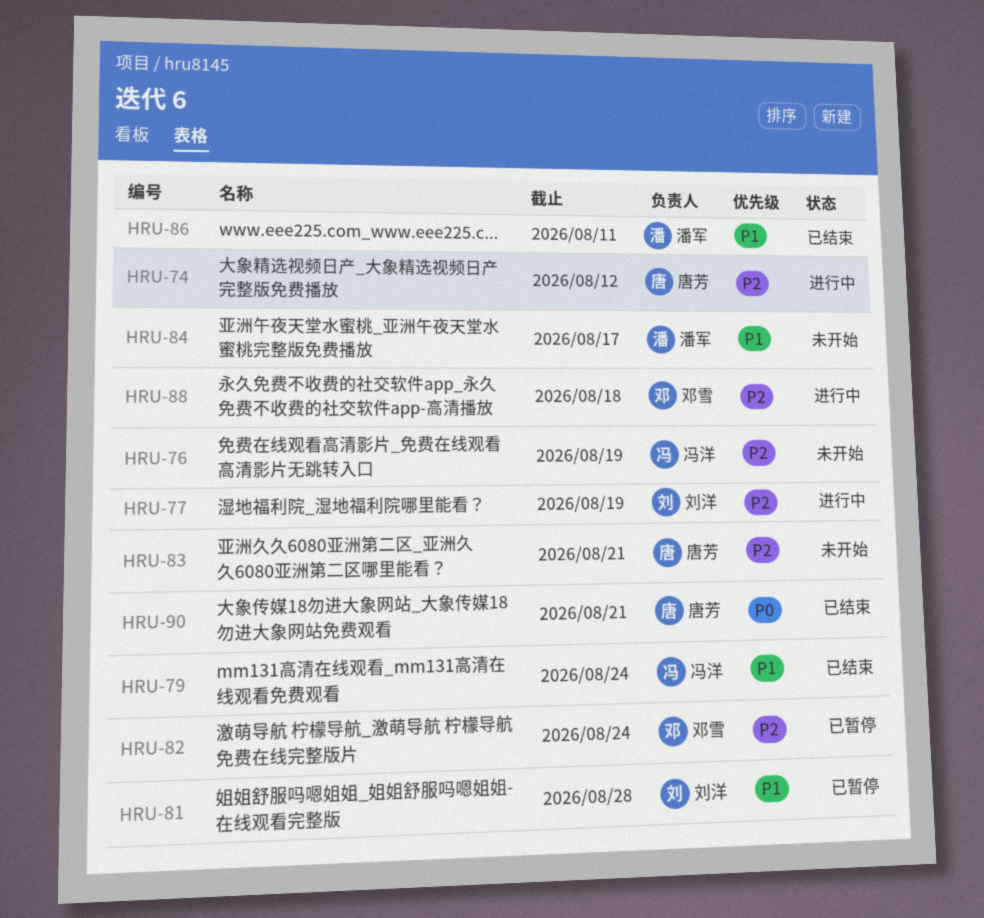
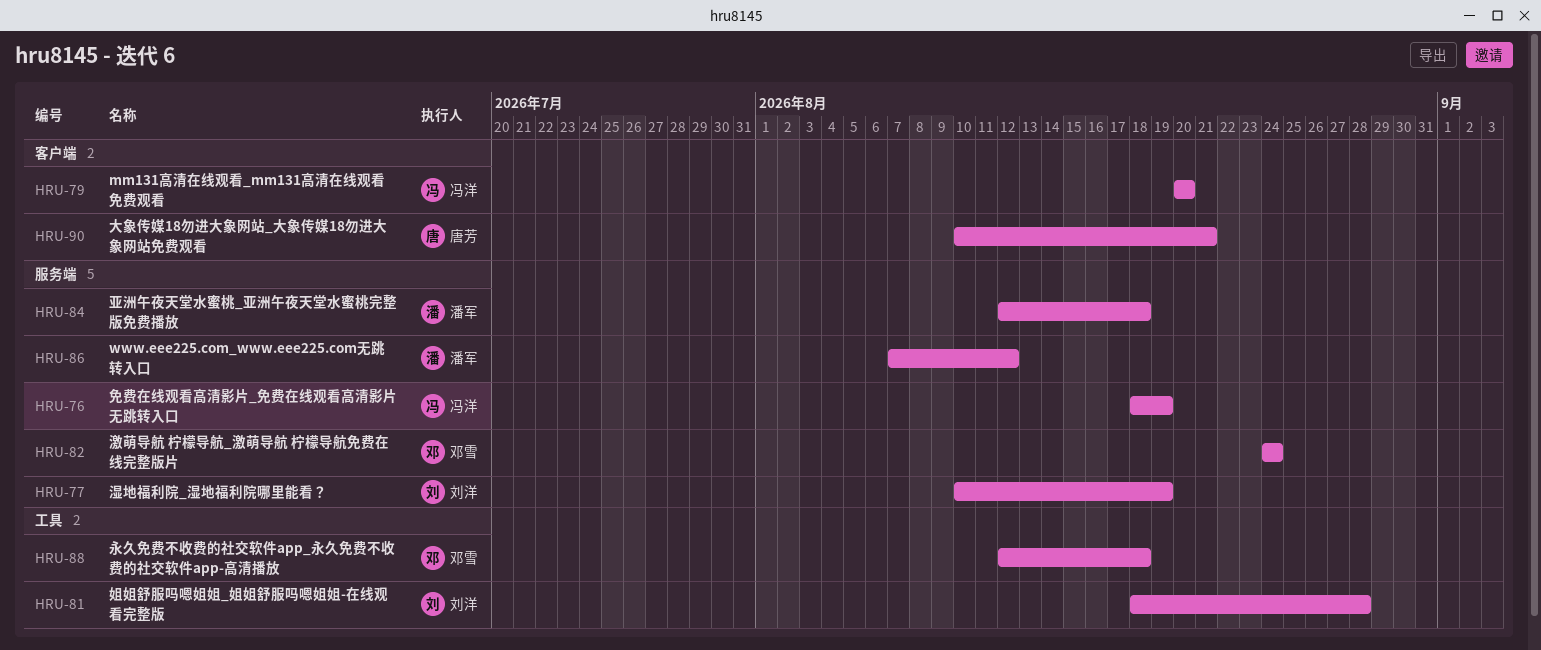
HRU-74: present -> none
HRU-79, due: Aug 24 -> Aug 20
HRU-83: present -> none
HRU-84, due: Aug 17 -> Aug 18
HRU-86, due: Aug 11 -> Aug 12

